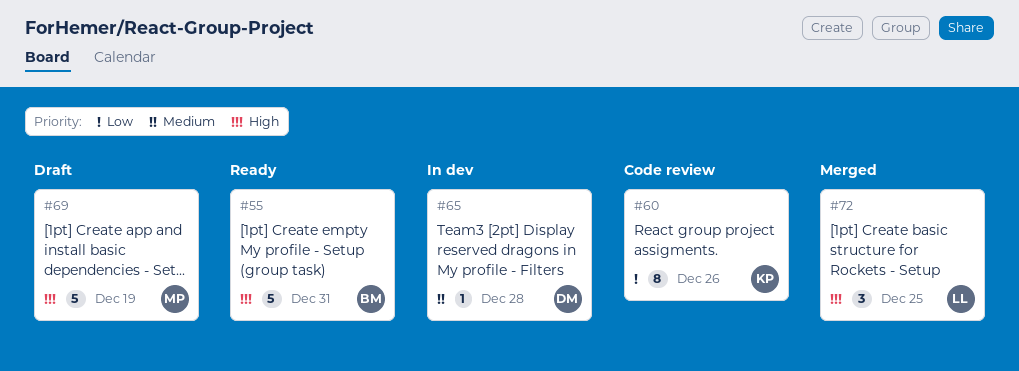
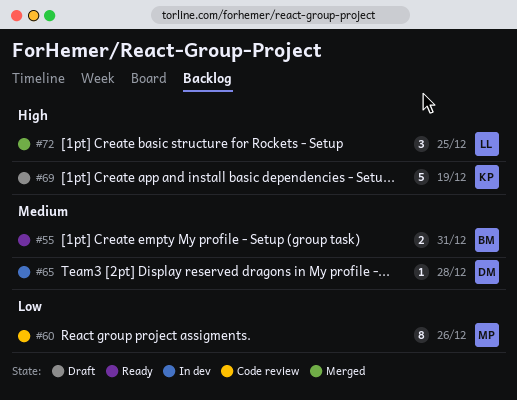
#55, priority: High -> Medium
#55, estimate: 5 -> 2
#60, owner: KP -> MP
#69, owner: MP -> KP

